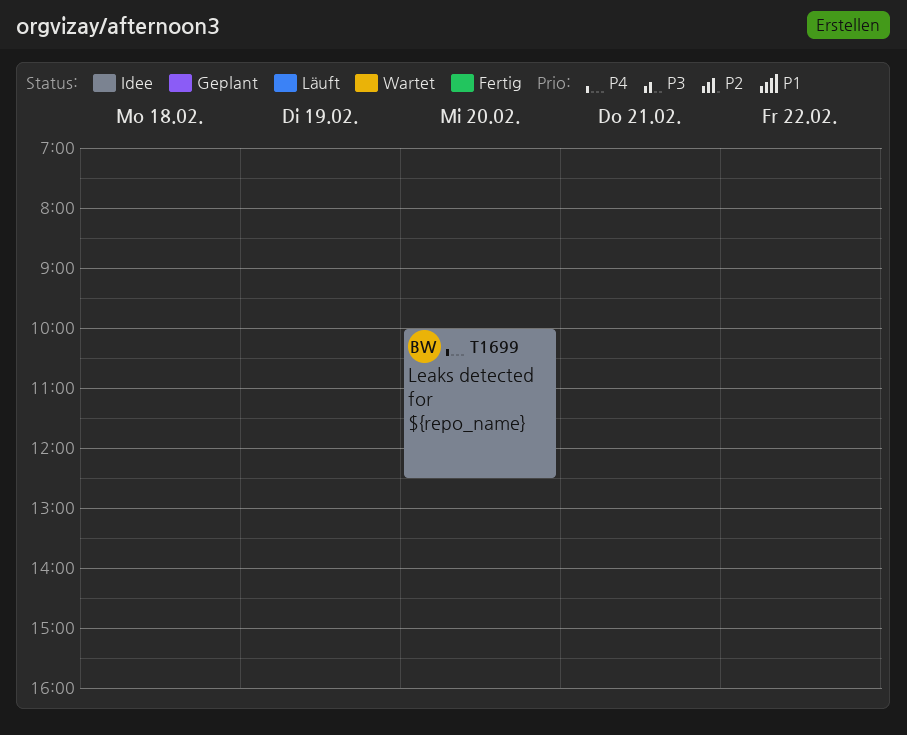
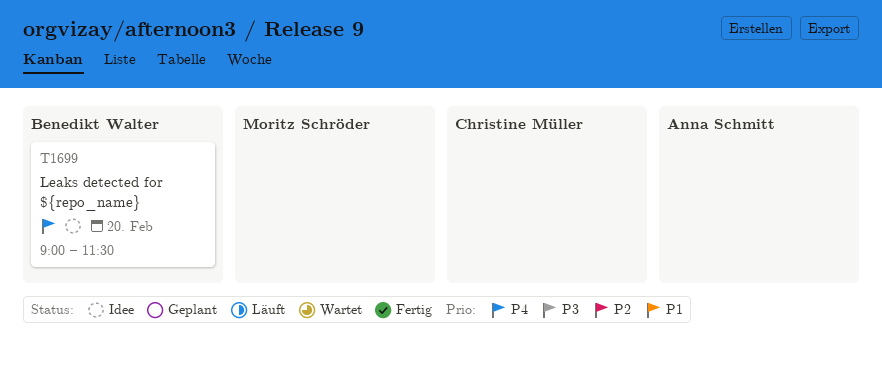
T1699, begins: 10:00 -> 09:00
T1699, ends: 12:30 -> 11:30

